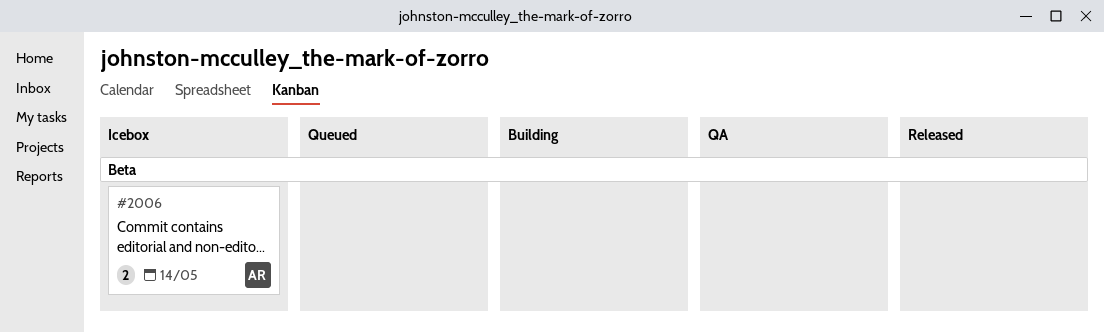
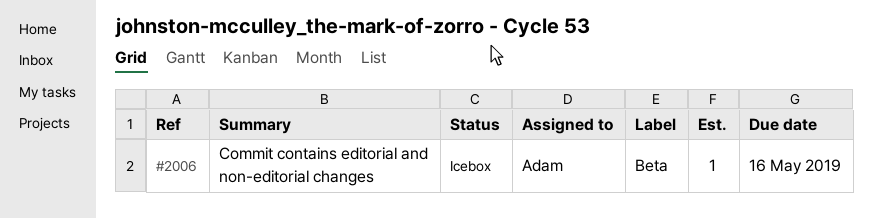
#2006, estimate: 2 -> 1
#2006, due: May 14 -> May 16

